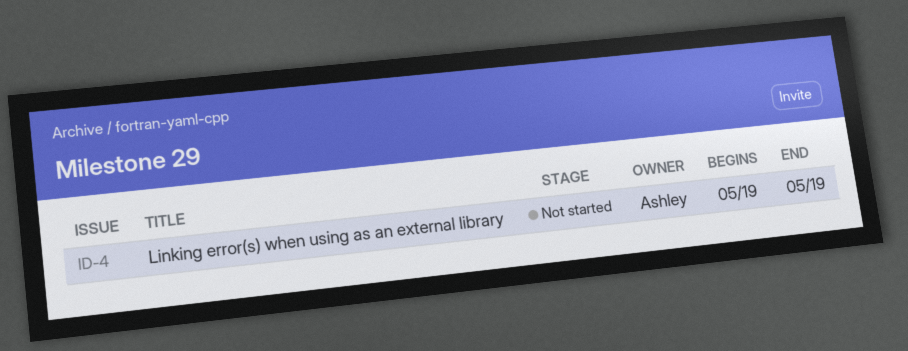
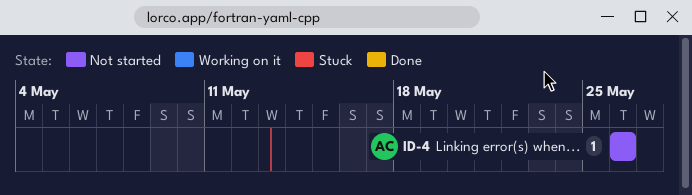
ID-4, start: May 19 -> May 26
ID-4, due: May 19 -> May 26

